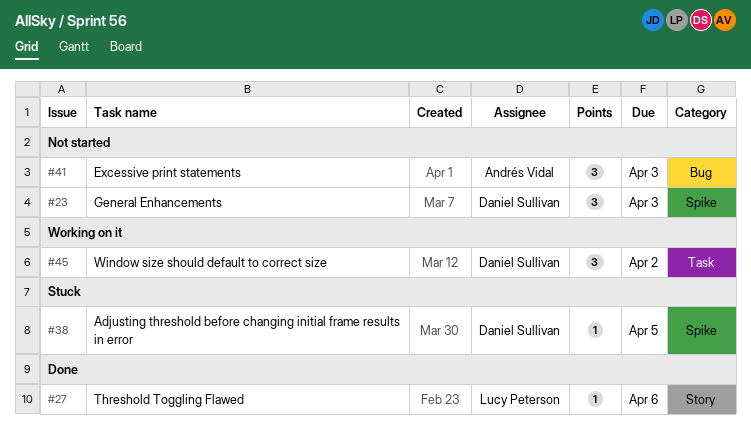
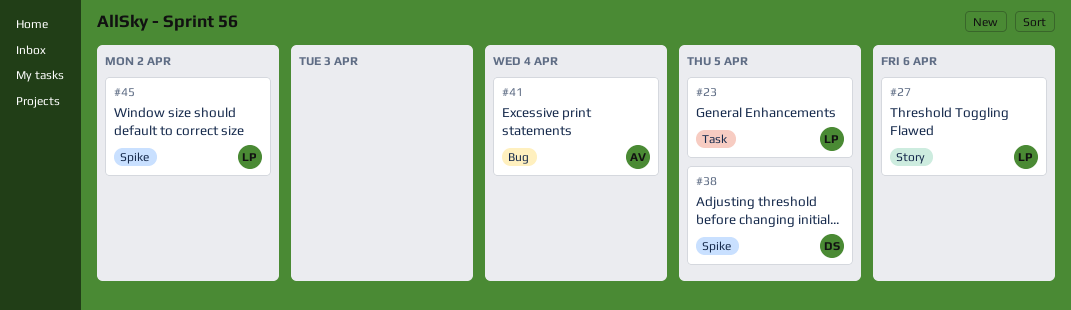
#23, owner: Daniel Sullivan -> Lucy Peterson
#23, label: Spike -> Task
#23, due: Apr 3 -> Apr 5
#41, due: Apr 3 -> Apr 4
#45, owner: Daniel Sullivan -> Lucy Peterson
#45, label: Task -> Spike

